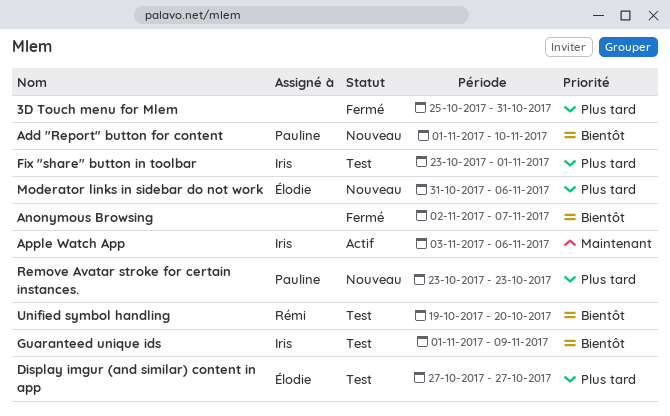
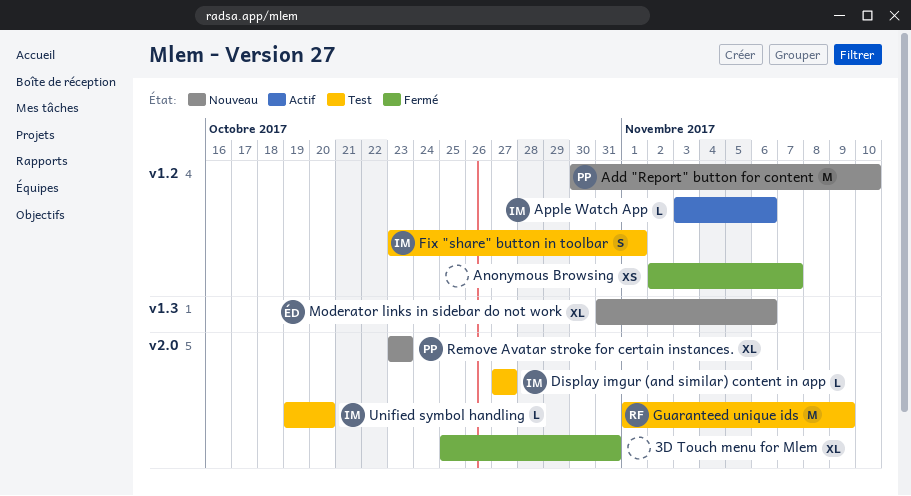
Add "Report" button for content, start: Nov 1 -> Oct 30
Display imgur (and similar) content in app, owner: Élodie -> Iris
Guaranteed unique ids, owner: Iris -> Rémi
Unified symbol handling, owner: Rémi -> Iris

